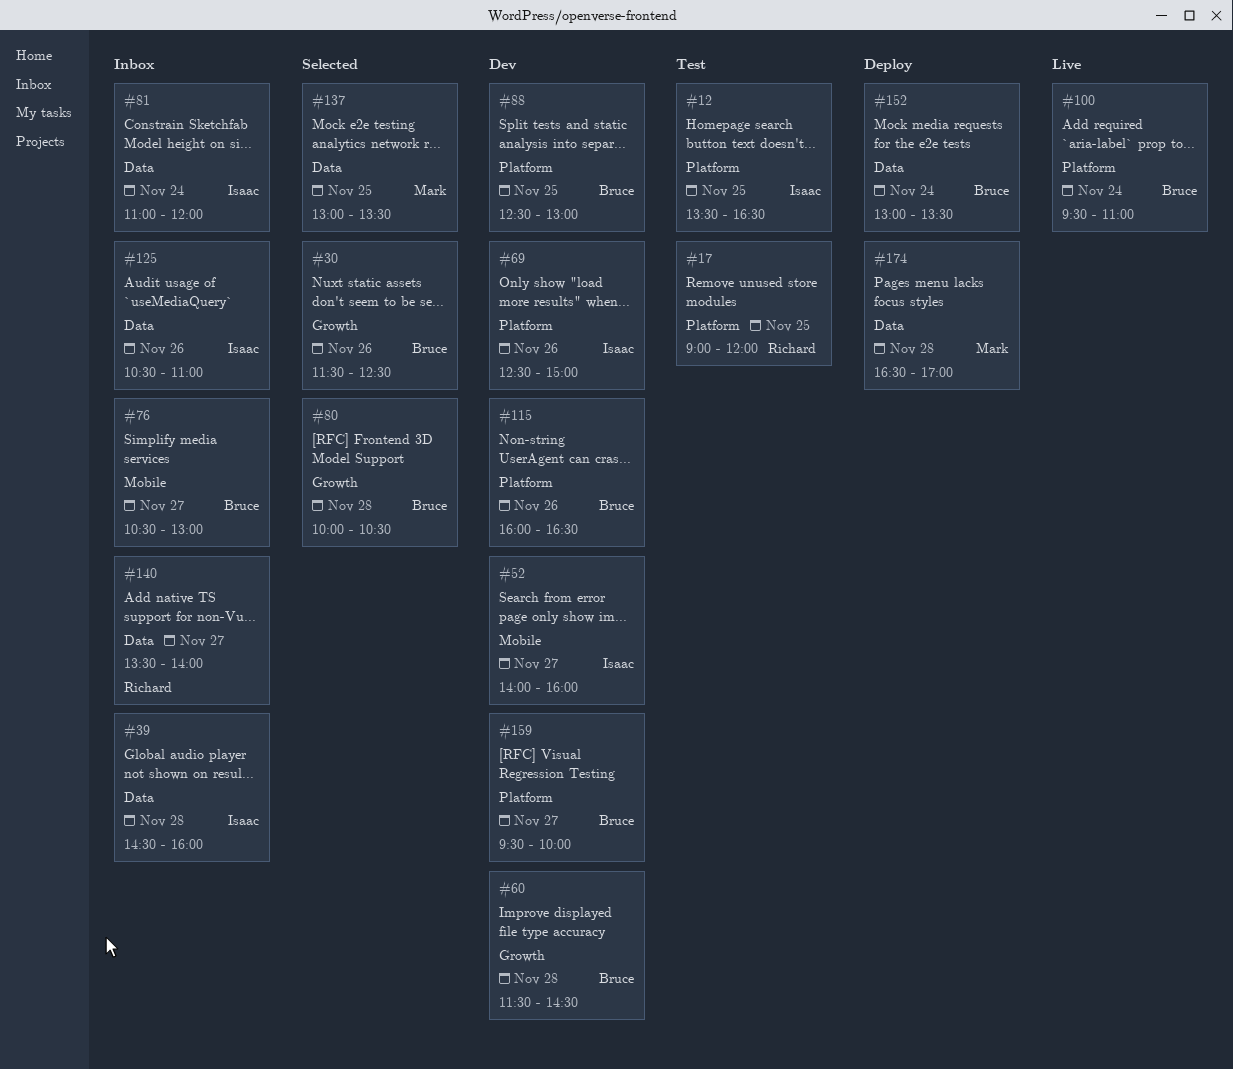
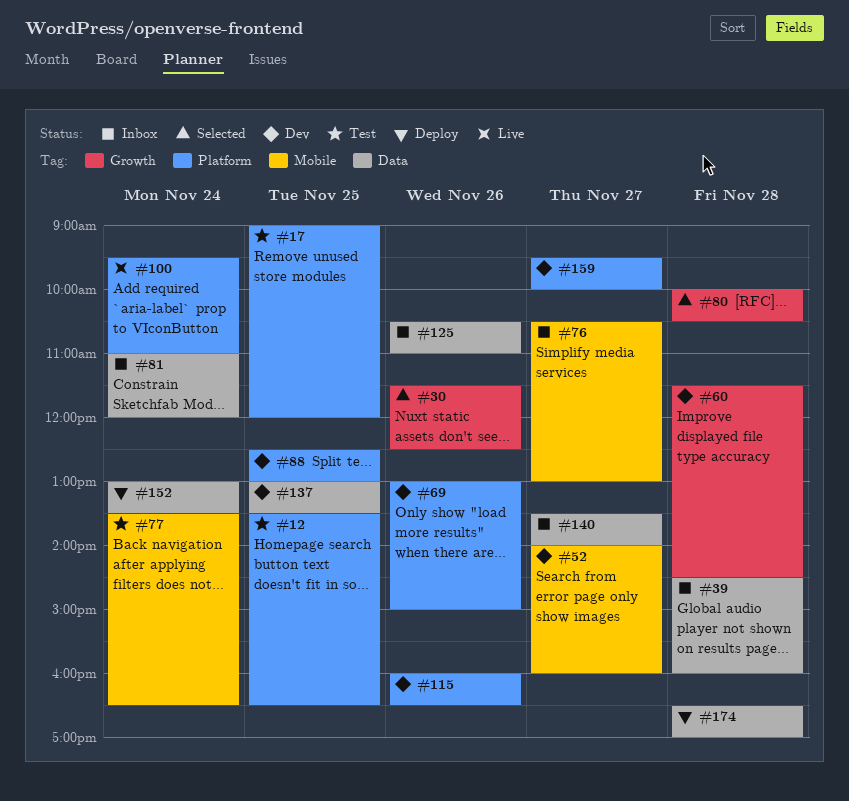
#69, begins: 12:30 -> 13:00
#77: none -> present
#137, status: Selected -> Dev

